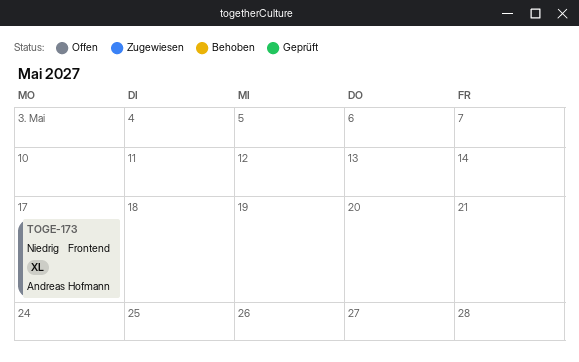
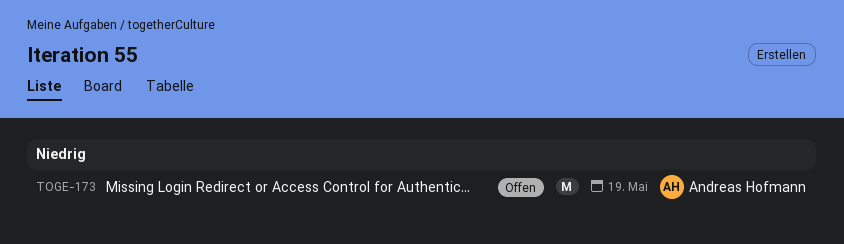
TOGE-173, estimate: XL -> M
TOGE-173, due: May 17 -> May 19

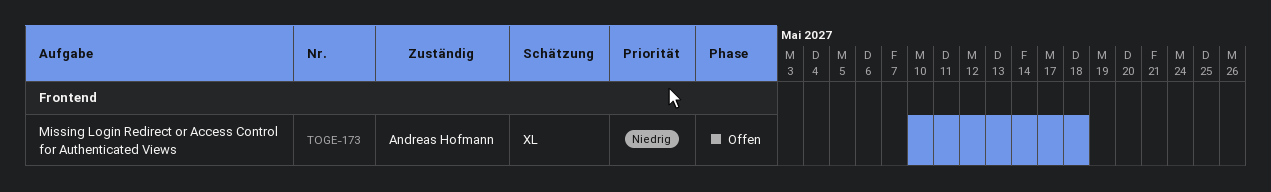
TOGE-173, estimate: M -> XL
TOGE-173, due: May 19 -> May 18

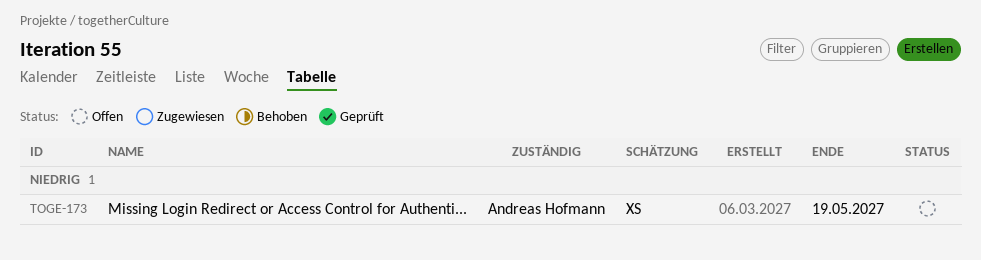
TOGE-173, estimate: XL -> XS
TOGE-173, due: May 18 -> May 19

